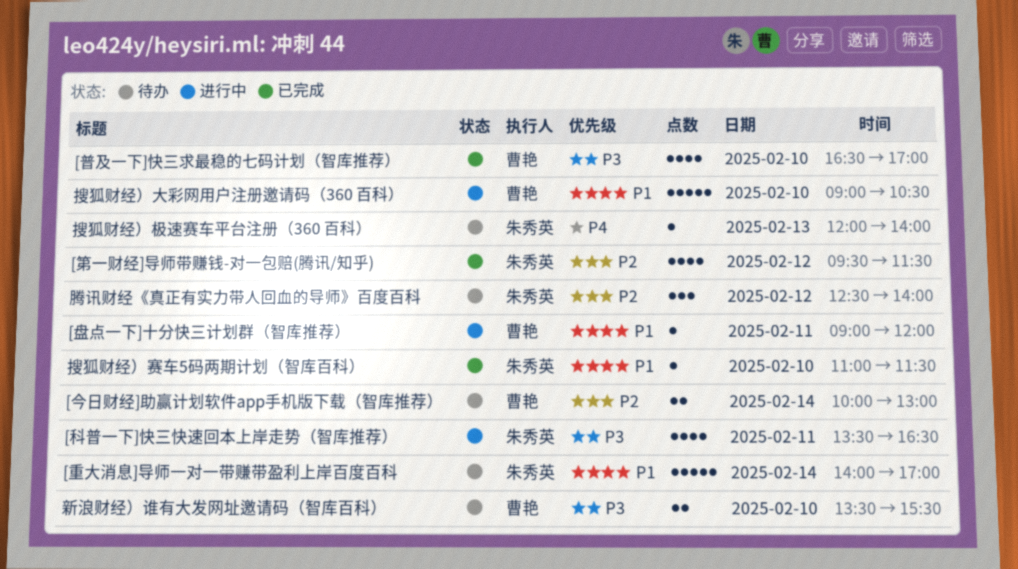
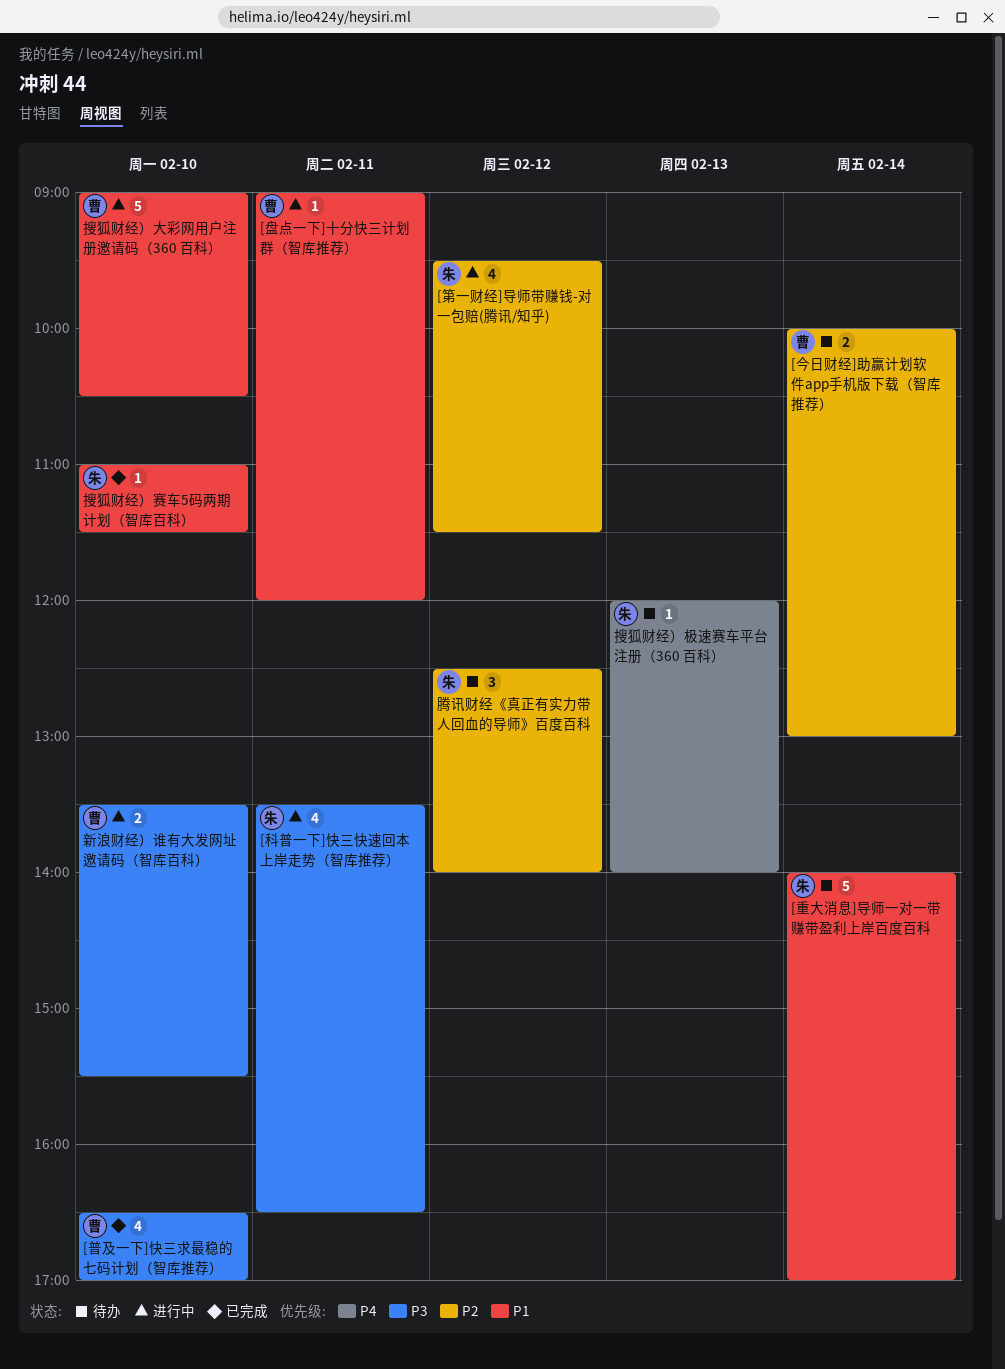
[第一财经]导师带赚钱-对一包赔(腾讯/知乎), status: 已完成 -> 进行中
新浪财经）谁有大发网址邀请码（智库百科）, status: 待办 -> 进行中

